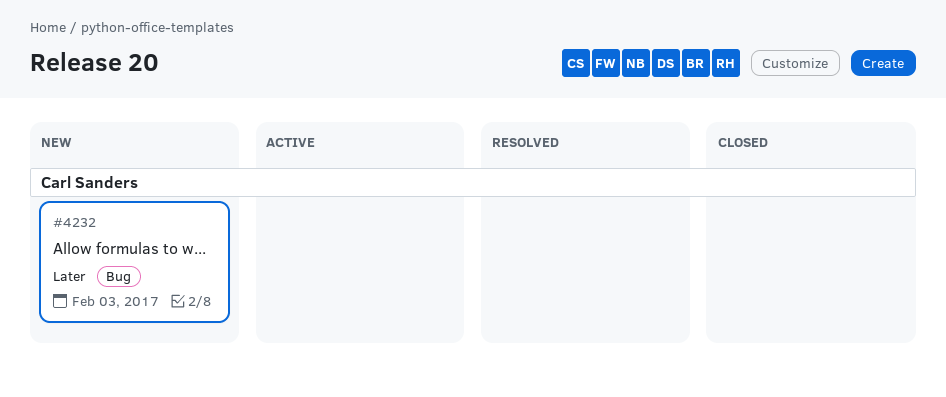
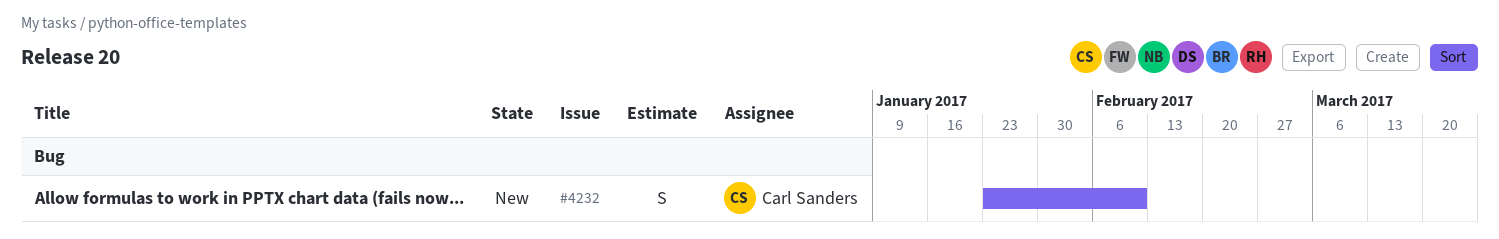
#4232, due: Feb 3 -> Feb 10

